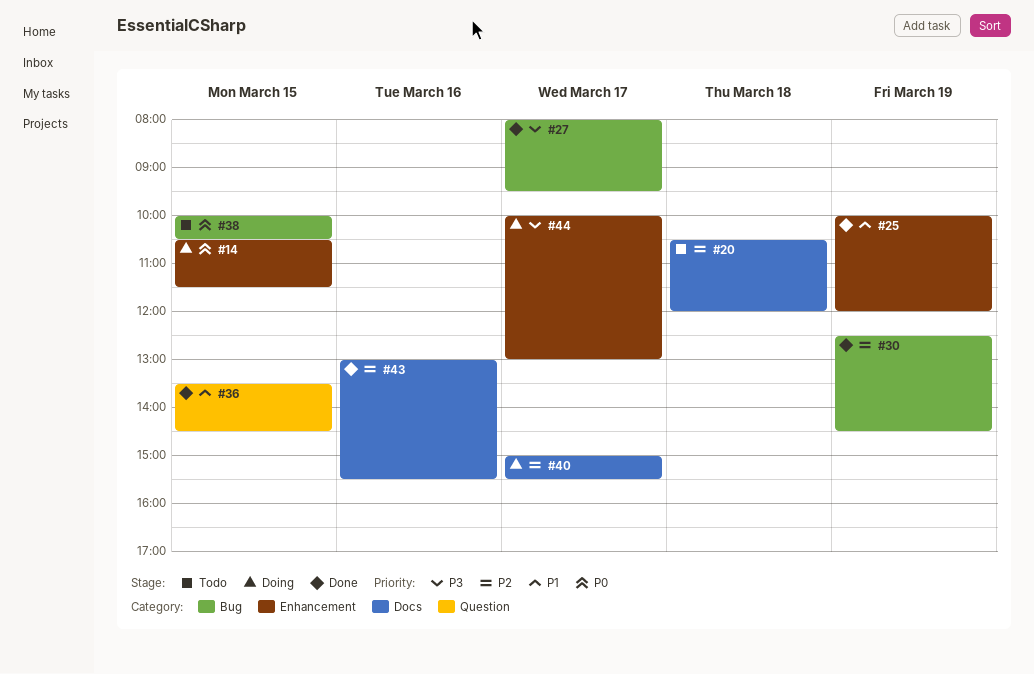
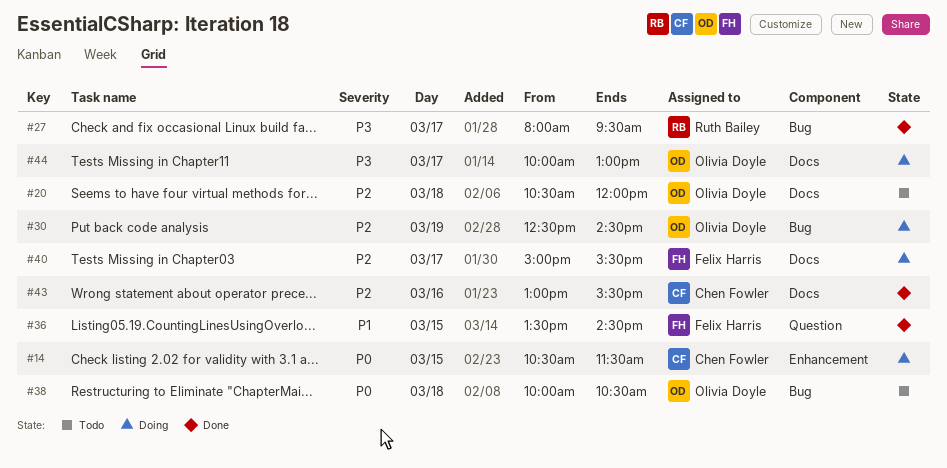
#25: present -> none
#30, status: Done -> Doing
#38, day: Mar 15 -> Mar 18
#44, label: Enhancement -> Docs

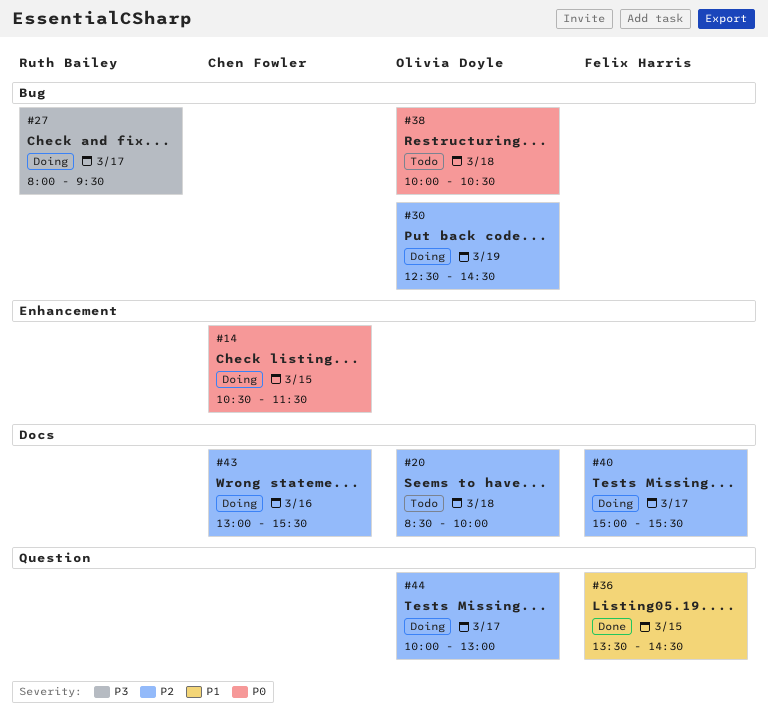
#20, begins: 10:30 -> 08:30
#20, ends: 12:00 -> 10:00
#27, status: Done -> Doing
#43, status: Done -> Doing
#44, priority: P3 -> P2
#44, label: Docs -> Question

